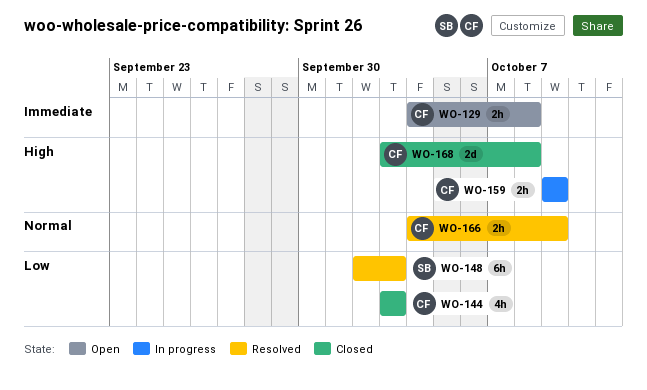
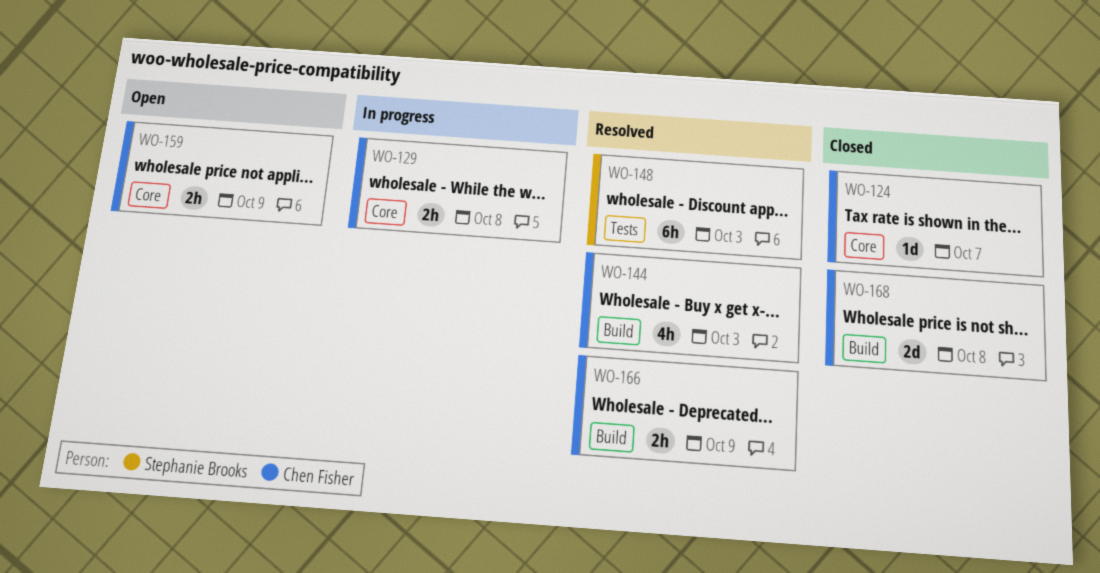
WO-124: none -> present
WO-129, status: Open -> In progress
WO-144, status: Closed -> Resolved
WO-159, status: In progress -> Open

